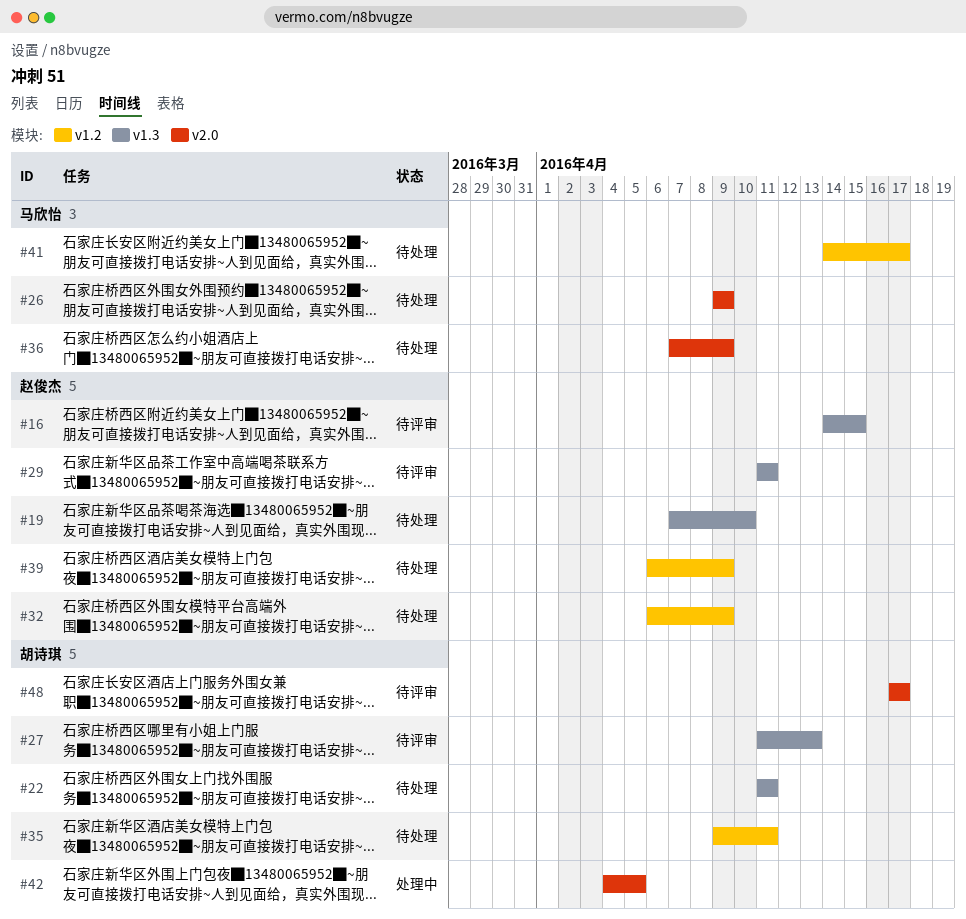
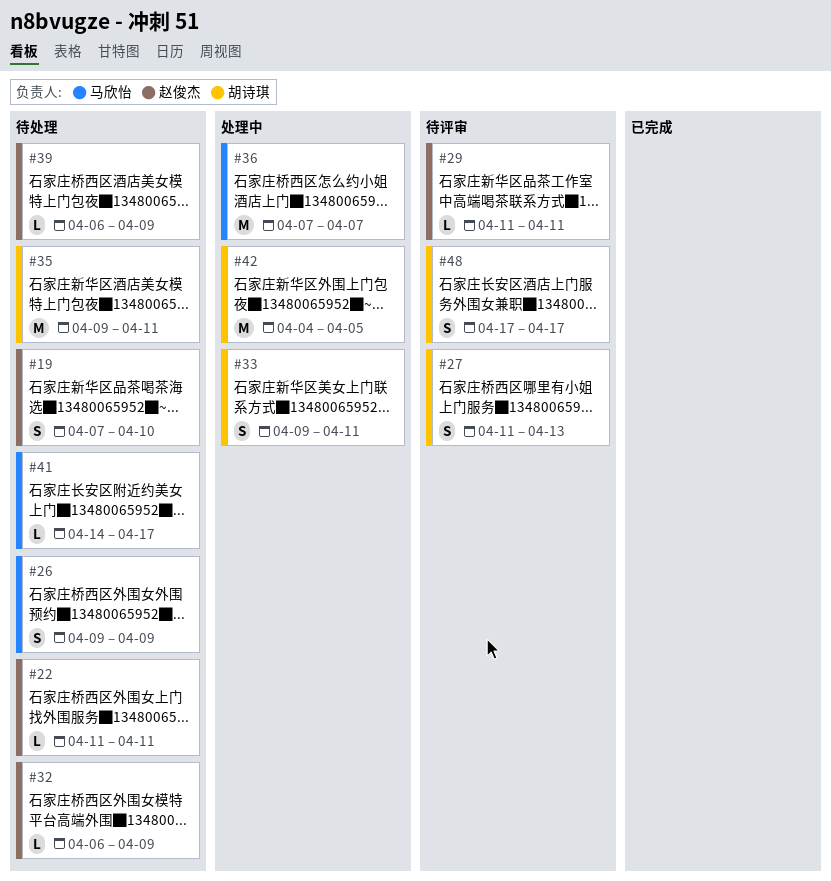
#16: present -> none
#22, owner: 胡诗琪 -> 赵俊杰
#33: none -> present
#36, status: 待处理 -> 处理中
#36, due: Apr 9 -> Apr 7

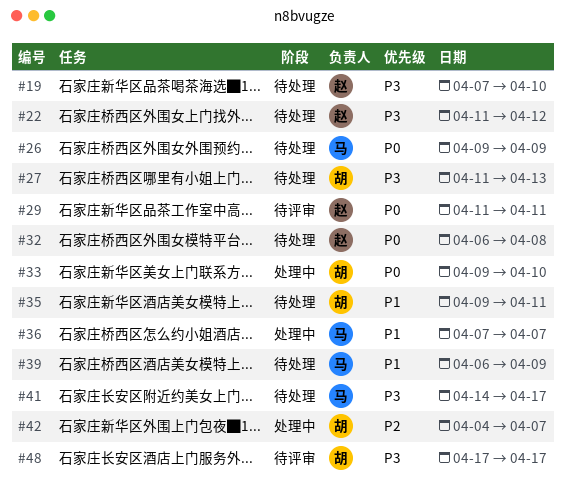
#22, due: Apr 11 -> Apr 12
#27, status: 待评审 -> 待处理
#32, due: Apr 9 -> Apr 8
#33, due: Apr 11 -> Apr 10
#39, owner: 赵俊杰 -> 马欣怡
#42, due: Apr 5 -> Apr 7

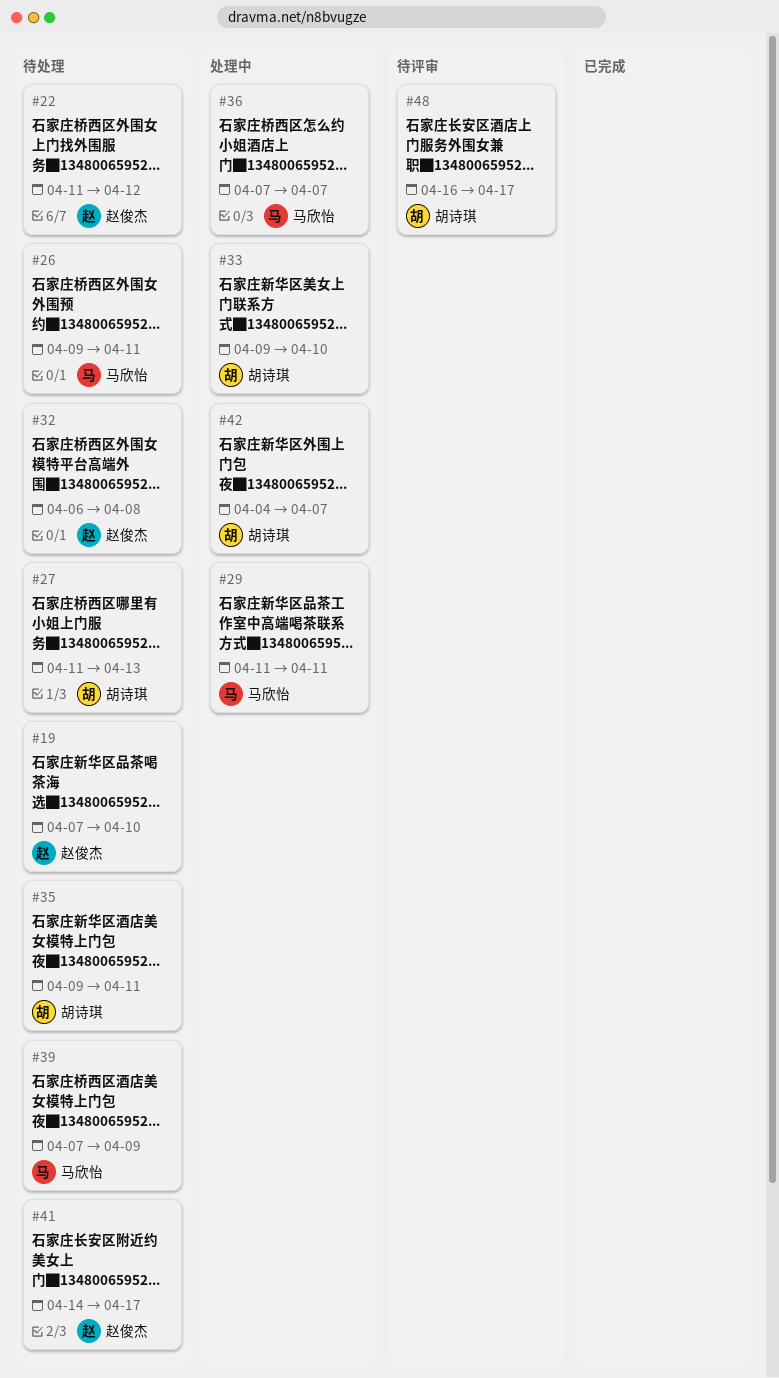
#26, due: Apr 9 -> Apr 11
#29, status: 待评审 -> 处理中
#29, owner: 赵俊杰 -> 马欣怡
#39, start: Apr 6 -> Apr 7
#41, owner: 马欣怡 -> 赵俊杰
#48, start: Apr 17 -> Apr 16

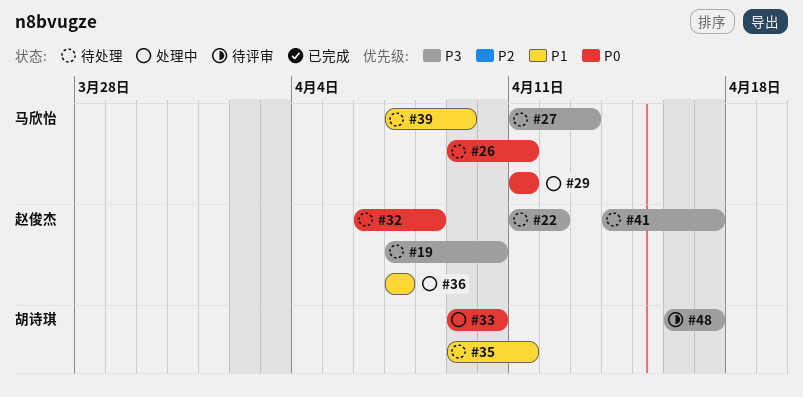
#27, owner: 胡诗琪 -> 马欣怡
#36, owner: 马欣怡 -> 赵俊杰
#42: present -> none

